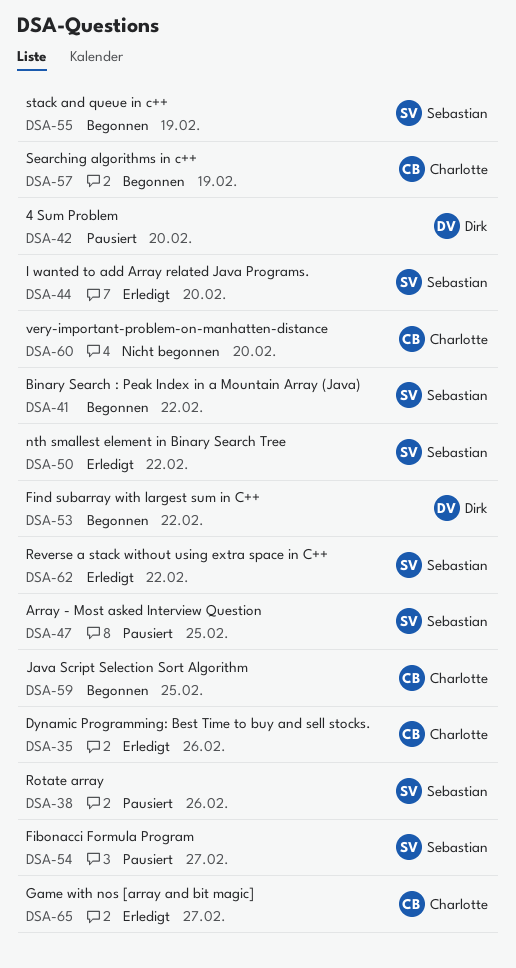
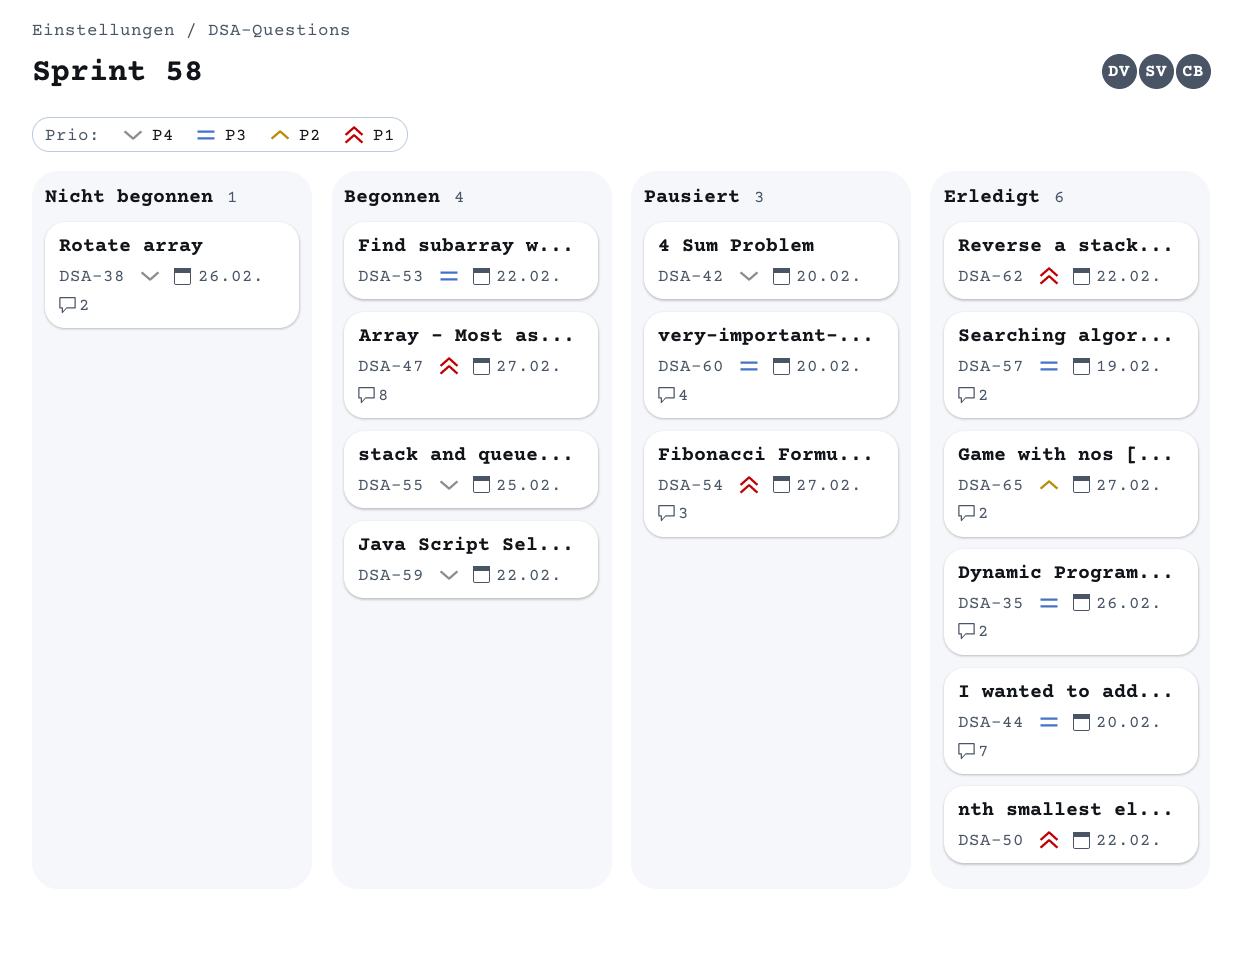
DSA-38, status: Pausiert -> Nicht begonnen
DSA-41: present -> none
DSA-47, status: Pausiert -> Begonnen
DSA-47, due: Feb 25 -> Feb 27
DSA-55, due: Feb 19 -> Feb 25
DSA-57, status: Begonnen -> Erledigt
DSA-59, due: Feb 25 -> Feb 22
DSA-60, status: Nicht begonnen -> Pausiert

